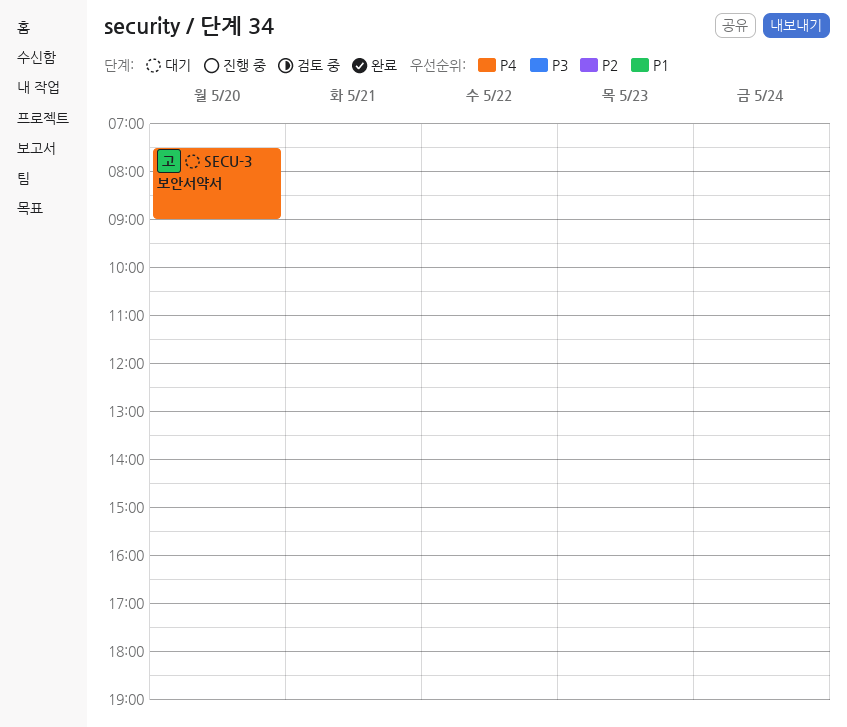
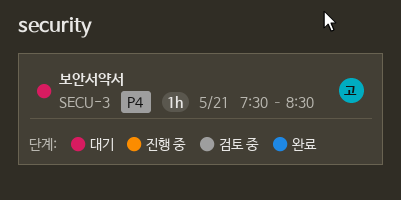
SECU-3, day: May 20 -> May 21
SECU-3, ends: 09:00 -> 08:30

